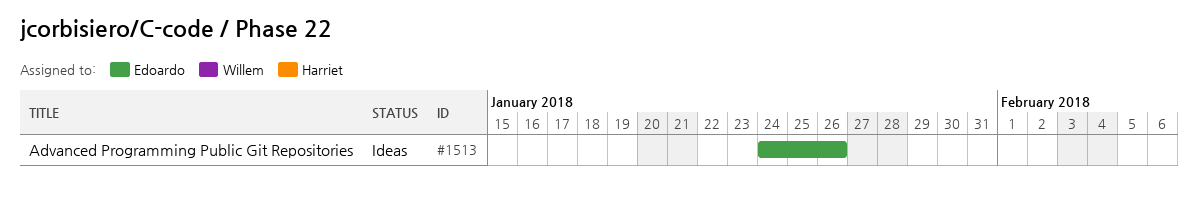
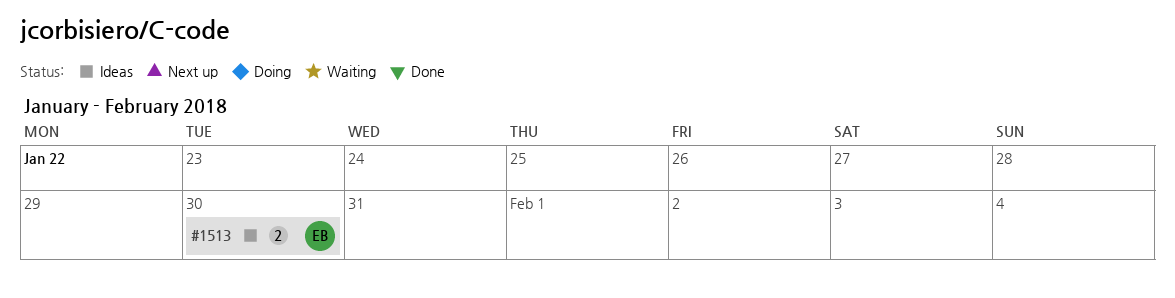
#1513, due: Jan 26 -> Jan 30

